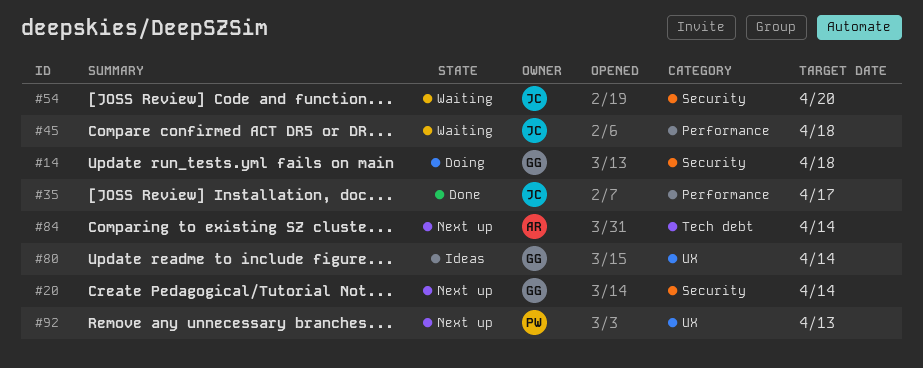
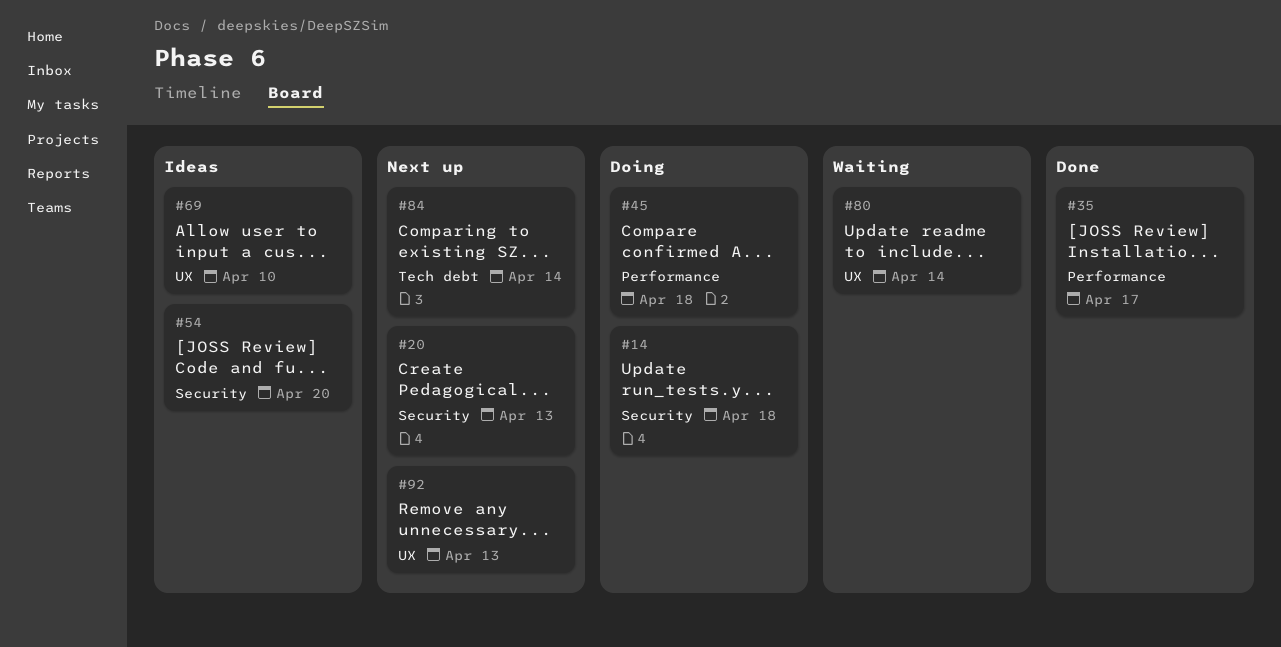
#20, due: Apr 14 -> Apr 13
#45, status: Waiting -> Doing
#54, status: Waiting -> Ideas
#69: none -> present
#80, status: Ideas -> Waiting

